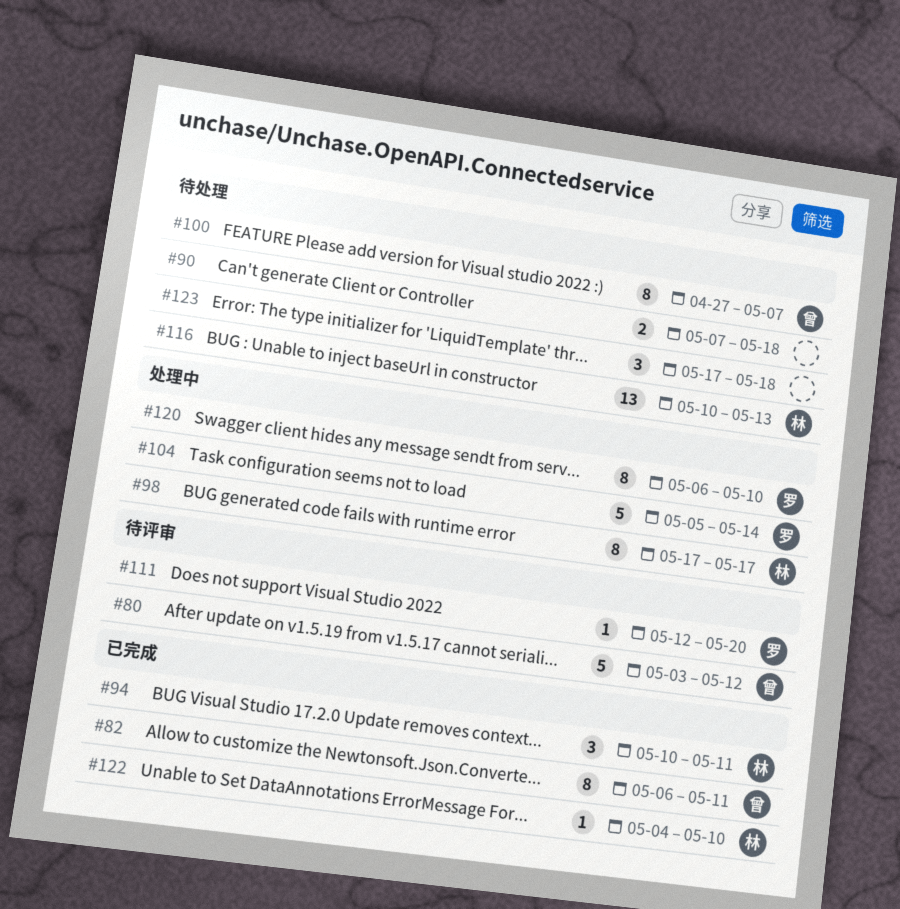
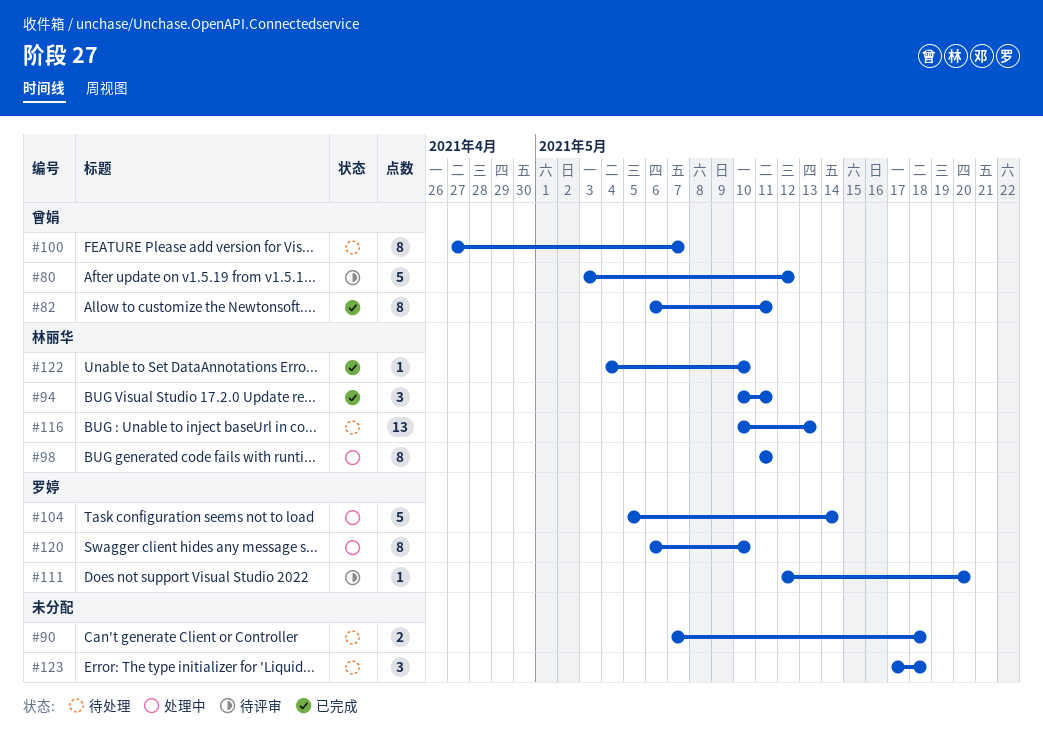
#98, start: May 17 -> May 11
#98, due: May 17 -> May 11

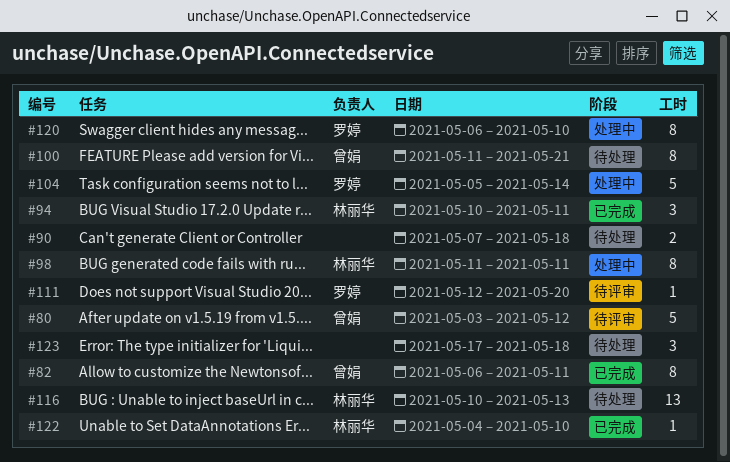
#100, start: Apr 27 -> May 11
#100, due: May 7 -> May 21

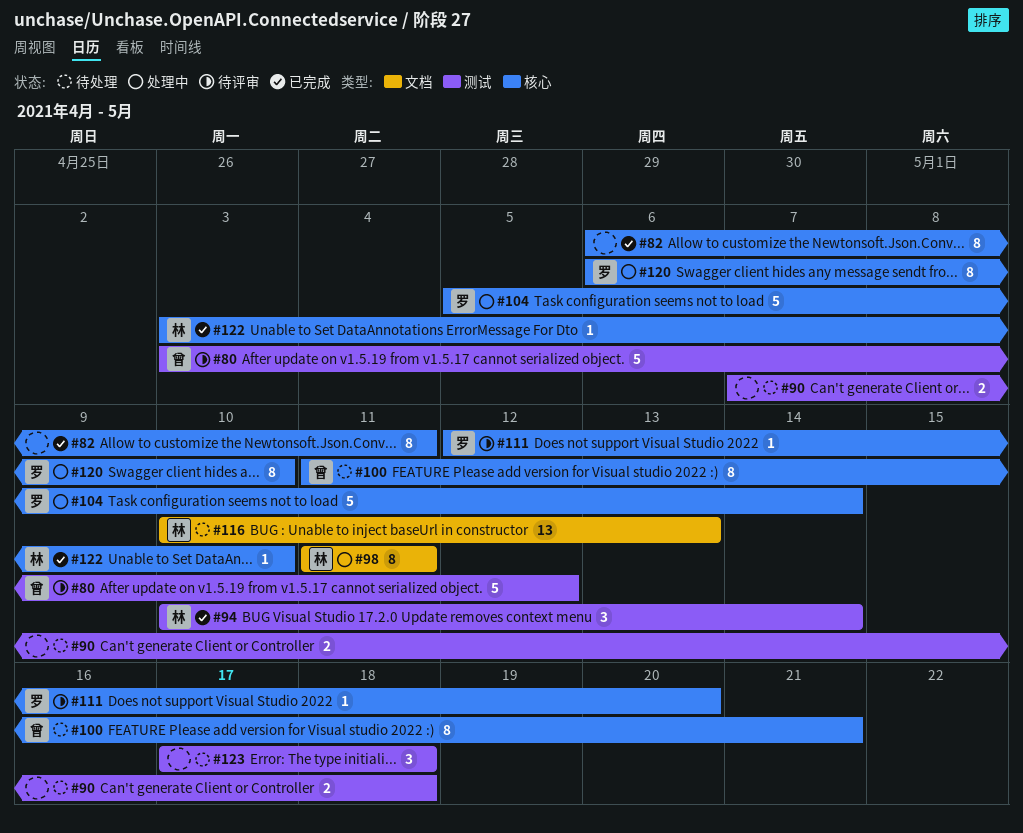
#82, owner: 曾娟 -> none
#94, due: May 11 -> May 14
#122, start: May 4 -> May 3

